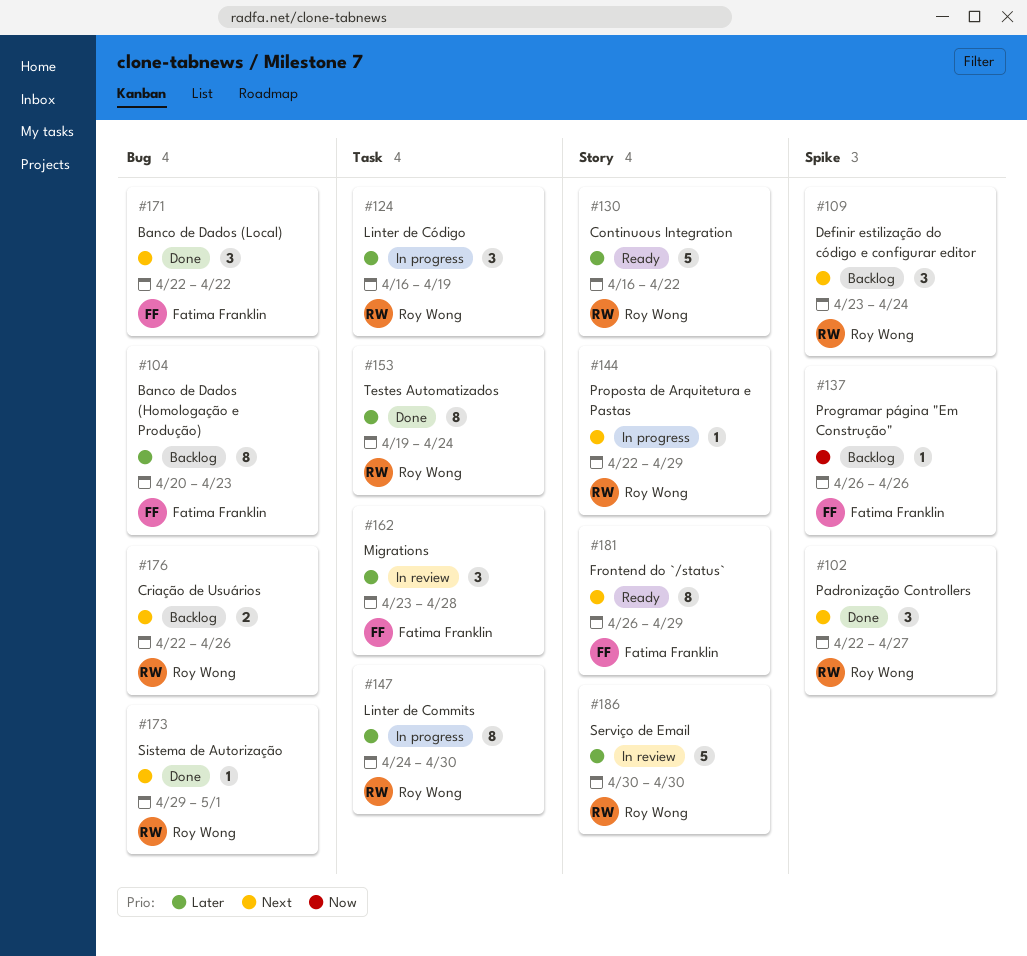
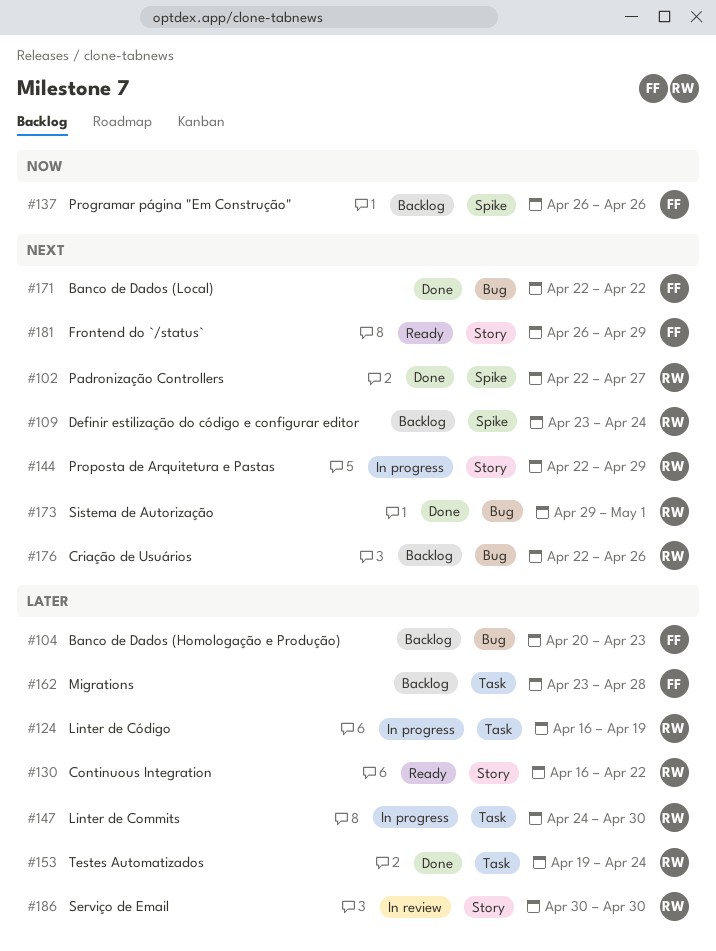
#162, status: In review -> Backlog

